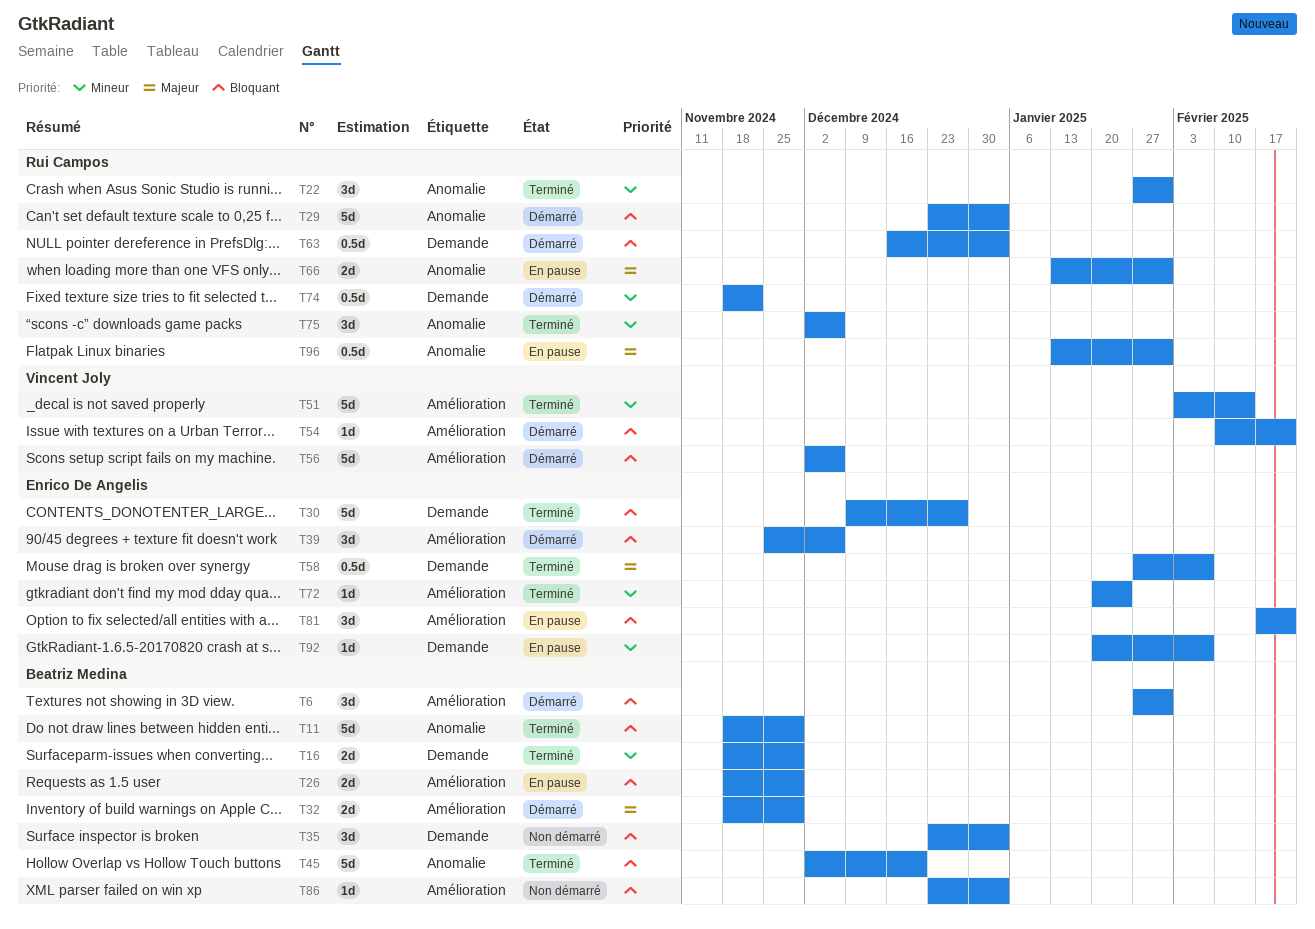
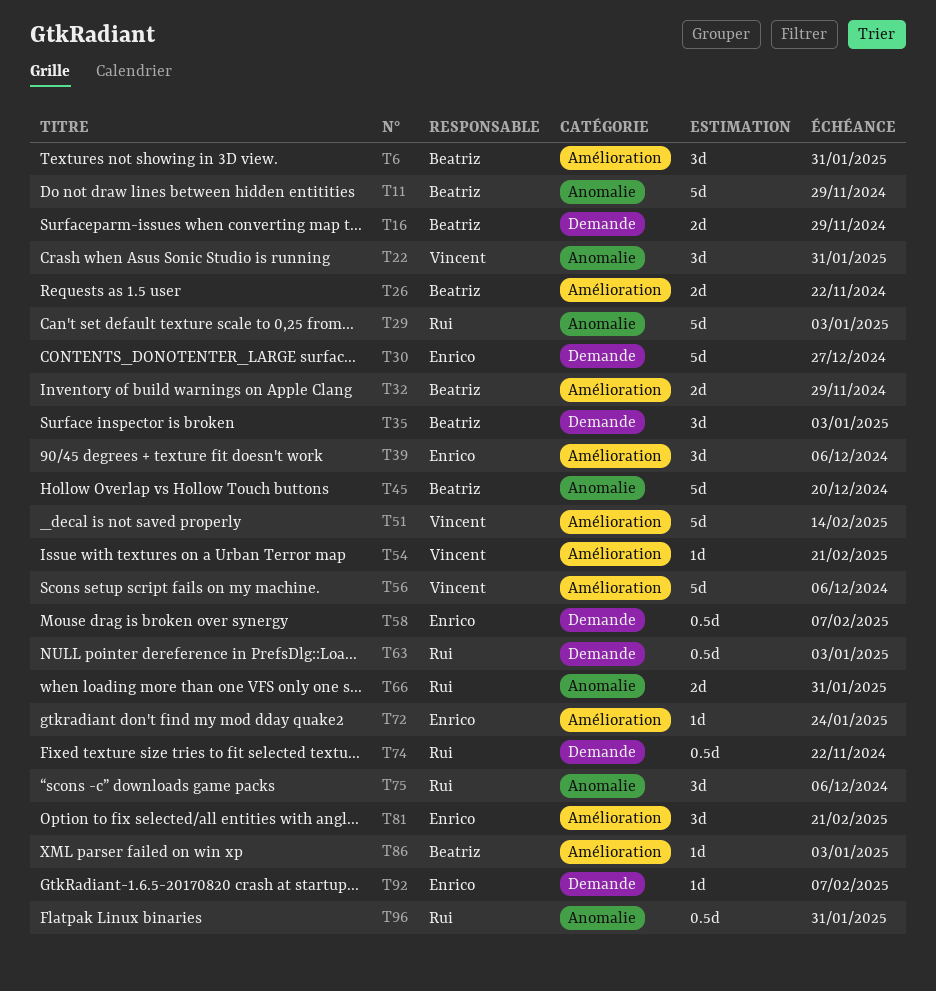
T22, owner: Rui Campos -> Vincent Joly
T26, due: Nov 29 -> Nov 22

